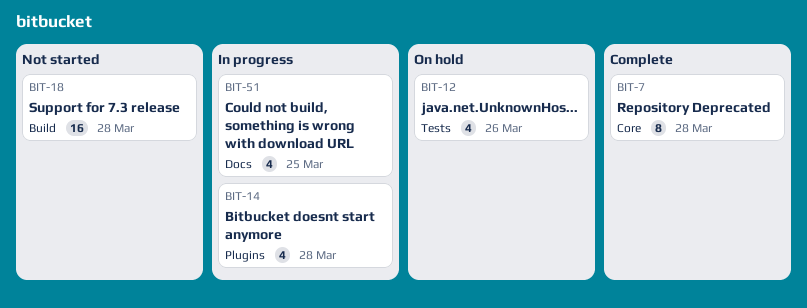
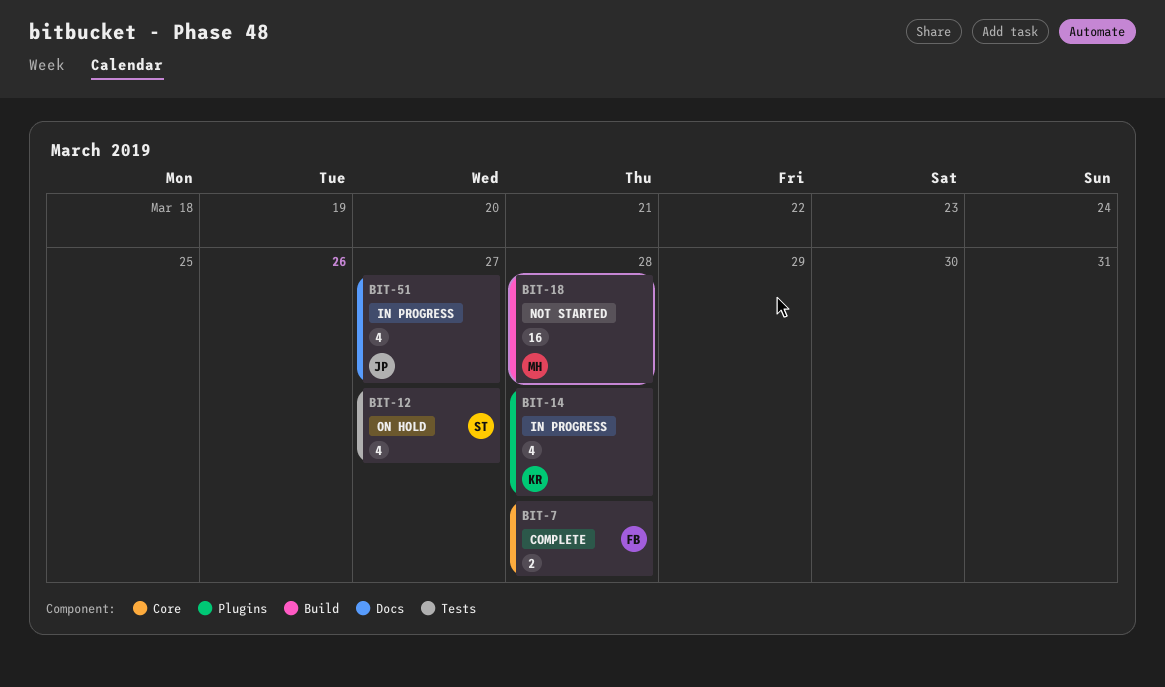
BIT-7, estimate: 8 -> 2
BIT-12, due: Mar 26 -> Mar 27
BIT-51, due: Mar 25 -> Mar 27

